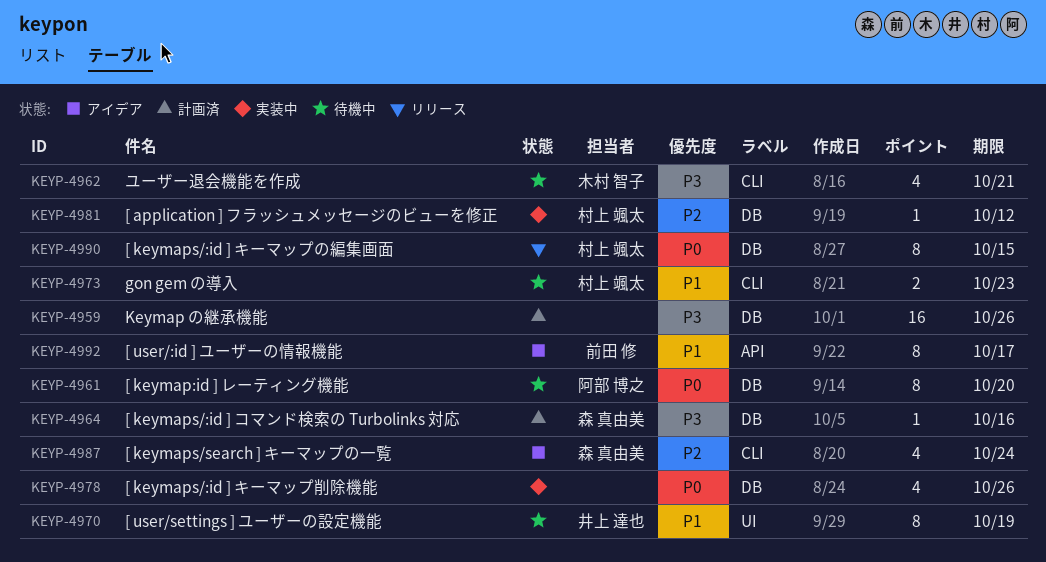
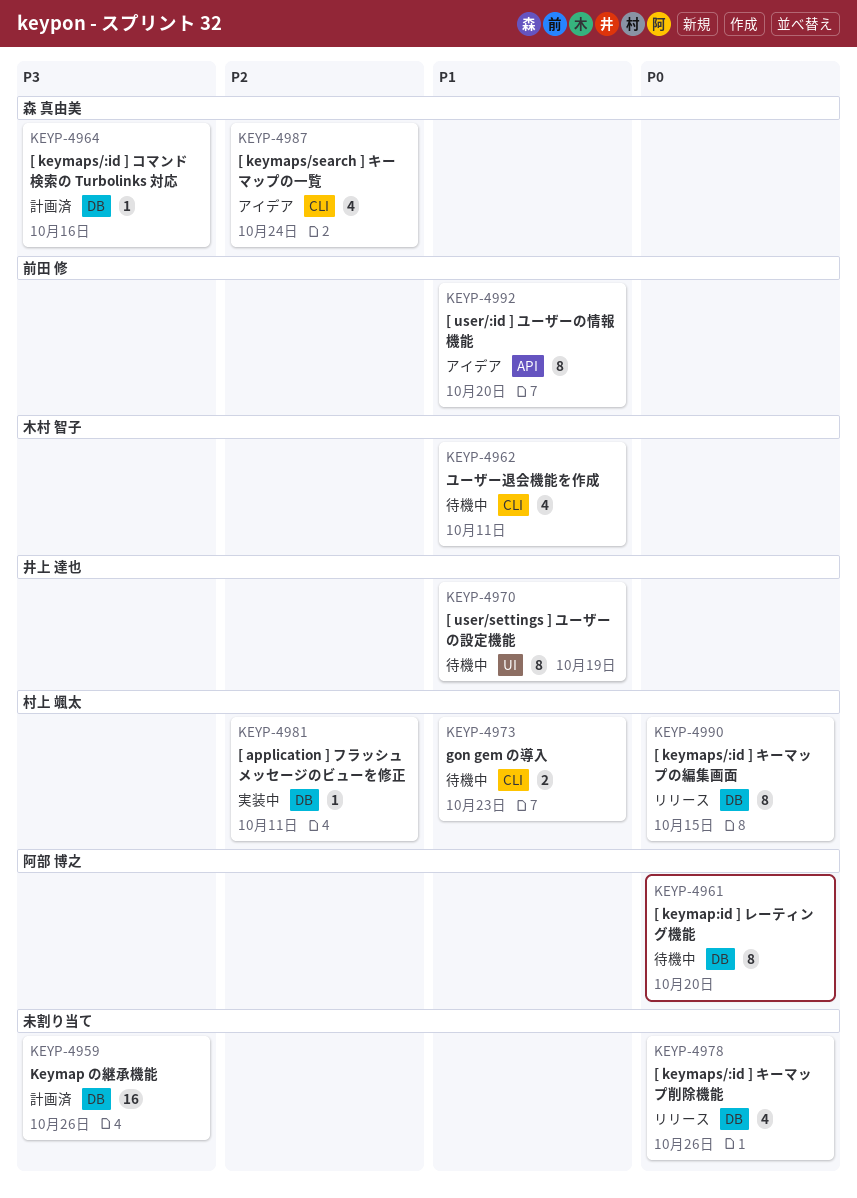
KEYP-4962, priority: P3 -> P1
KEYP-4962, due: Oct 21 -> Oct 11
KEYP-4978, status: 実装中 -> リリース
KEYP-4981, due: Oct 12 -> Oct 11
KEYP-4992, due: Oct 17 -> Oct 20

